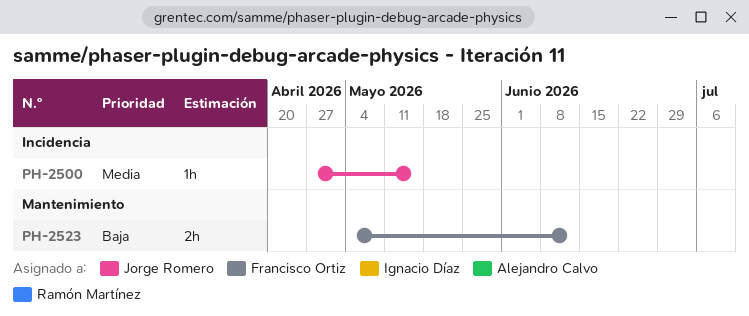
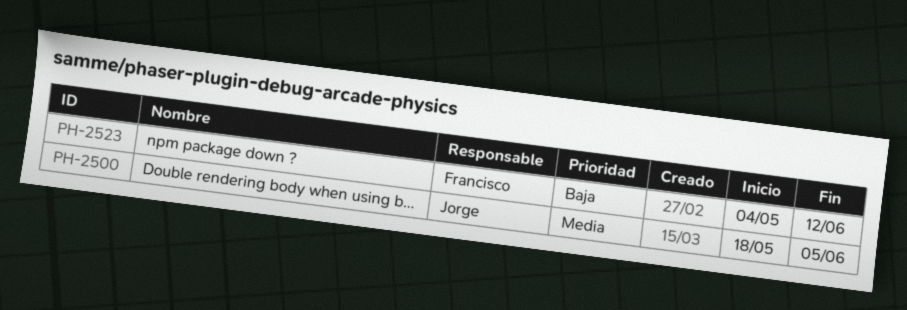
PH-2500, start: Apr 27 -> May 18
PH-2500, due: May 15 -> Jun 5

